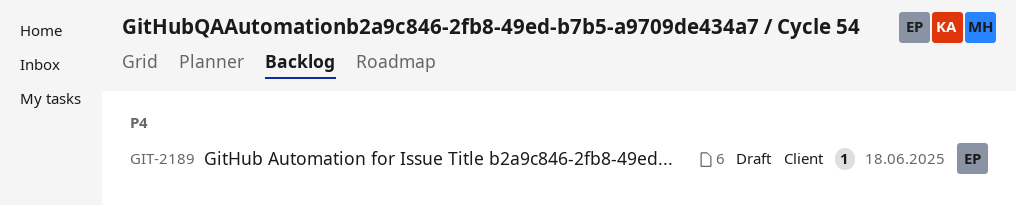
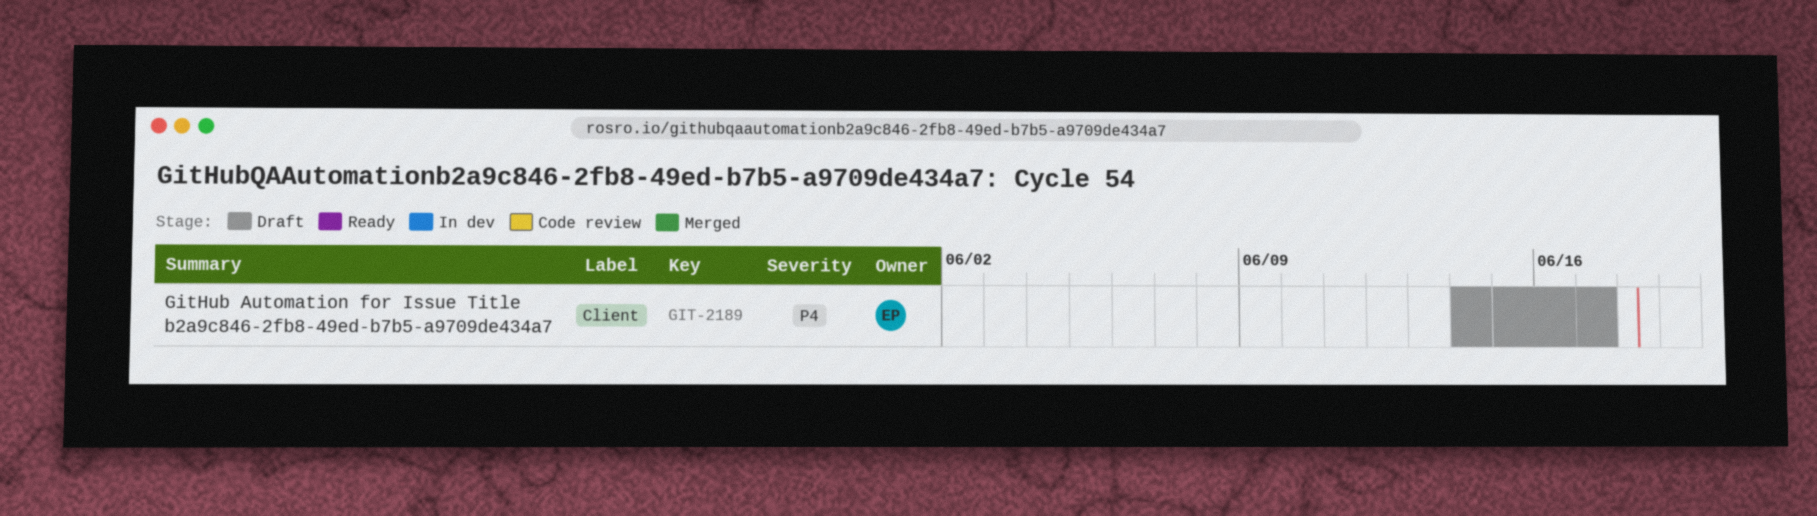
GIT-2189, due: Jun 18 -> Jun 17

